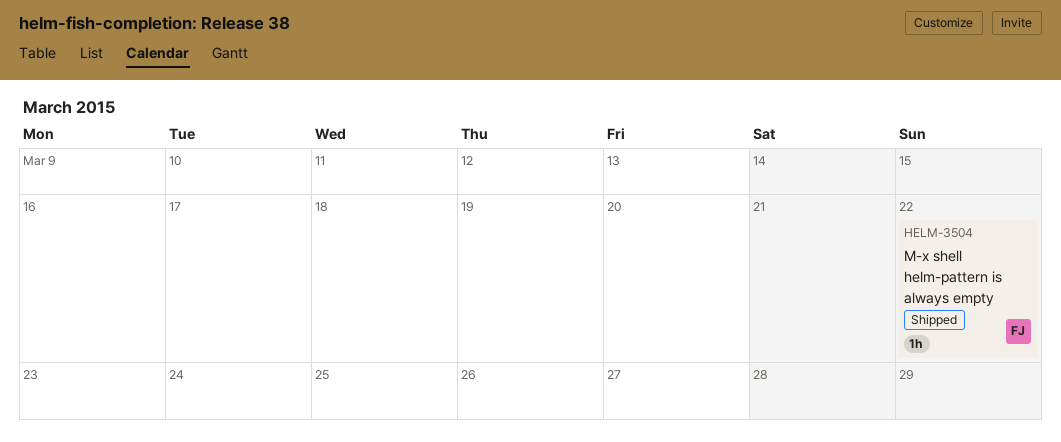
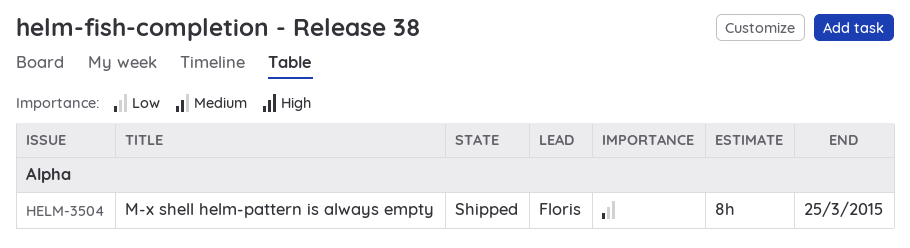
HELM-3504, estimate: 1h -> 8h
HELM-3504, due: Mar 22 -> Mar 25

